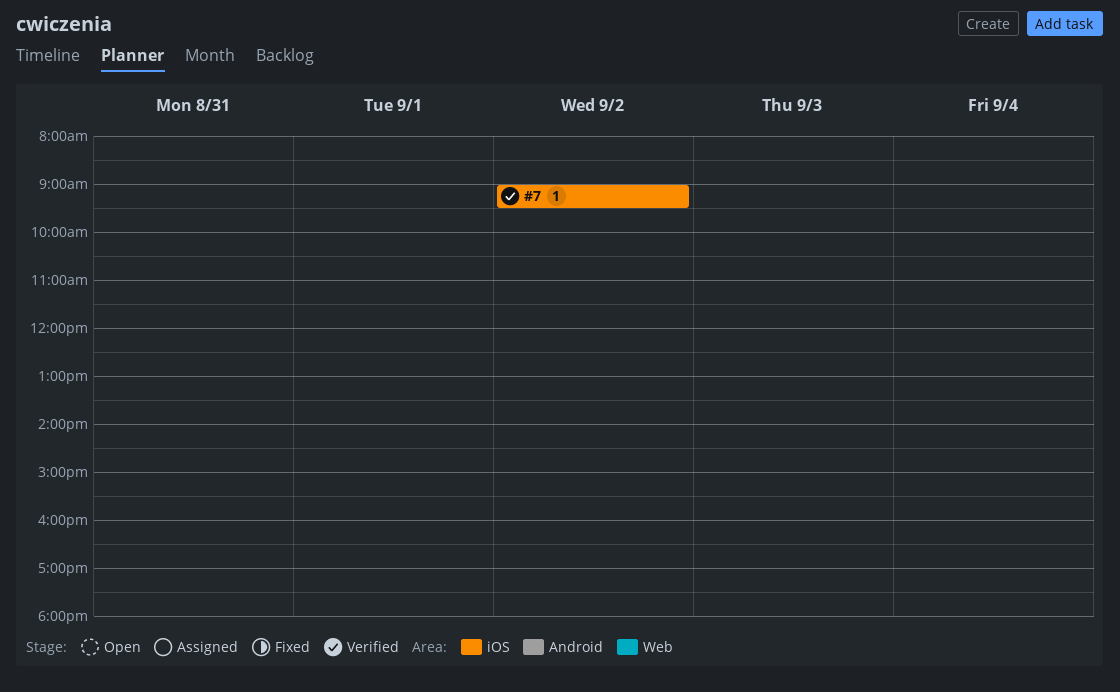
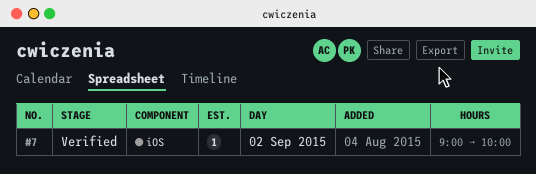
#7, ends: 09:30 -> 10:00

